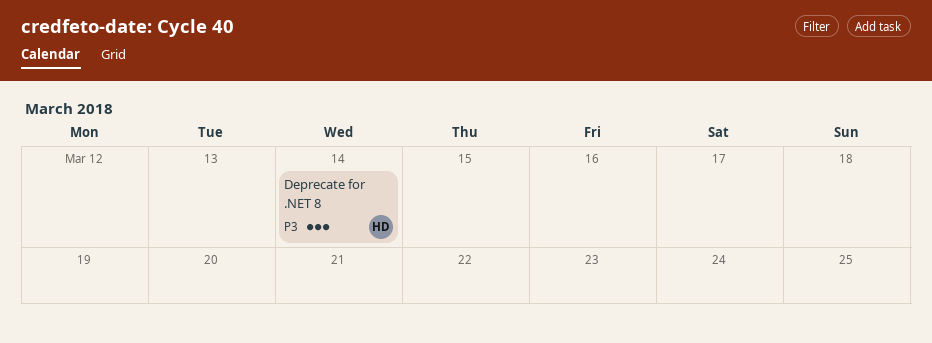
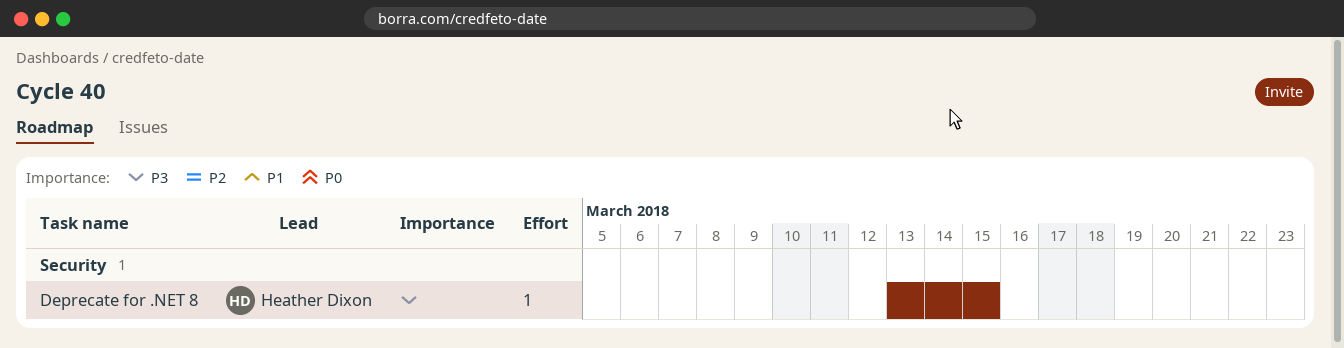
Deprecate for .NET 8, estimate: 3 -> 1
Deprecate for .NET 8, due: Mar 14 -> Mar 15

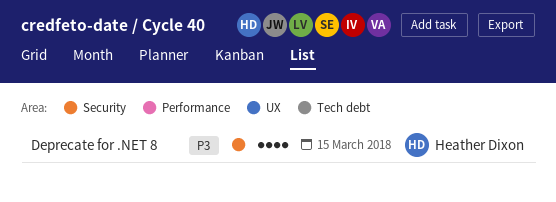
Deprecate for .NET 8, estimate: 1 -> 4

